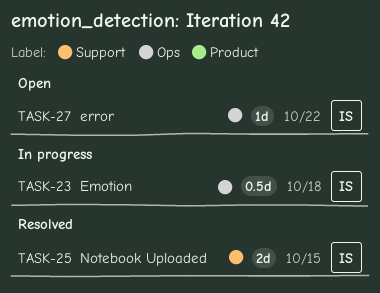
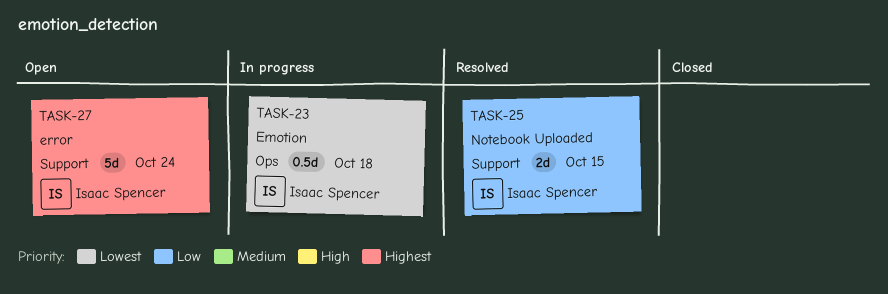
TASK-27, label: Ops -> Support
TASK-27, estimate: 1d -> 5d
TASK-27, due: Oct 22 -> Oct 24

